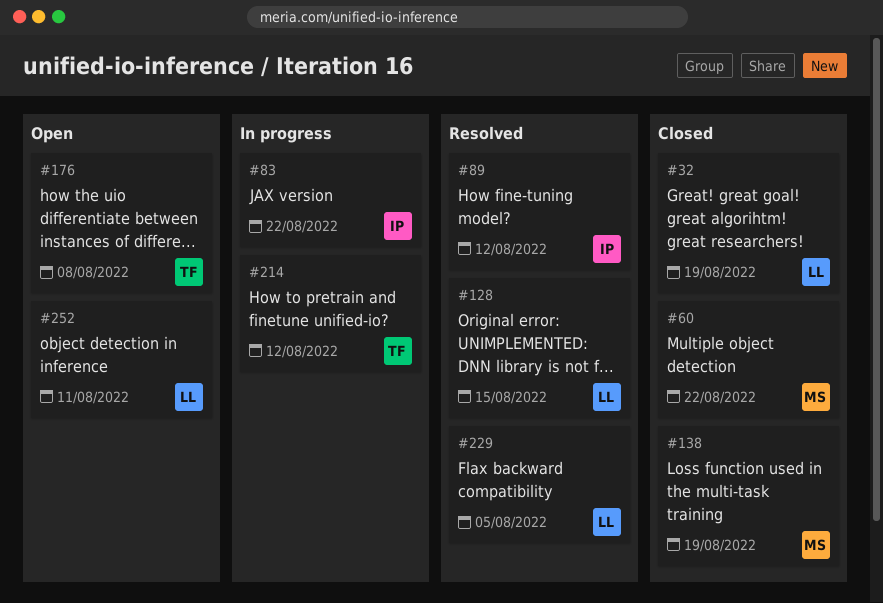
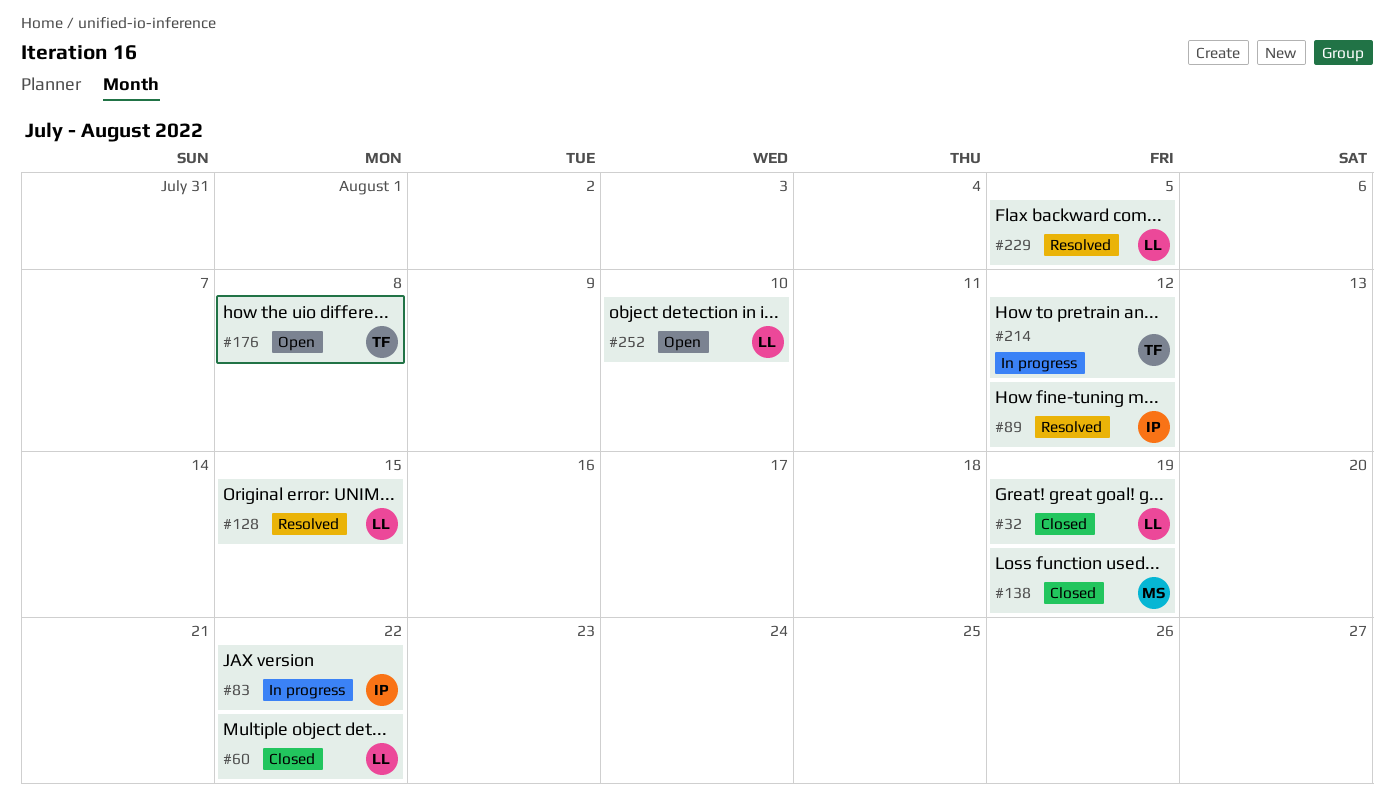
#60, owner: MS -> LL
#252, due: Aug 11 -> Aug 10

